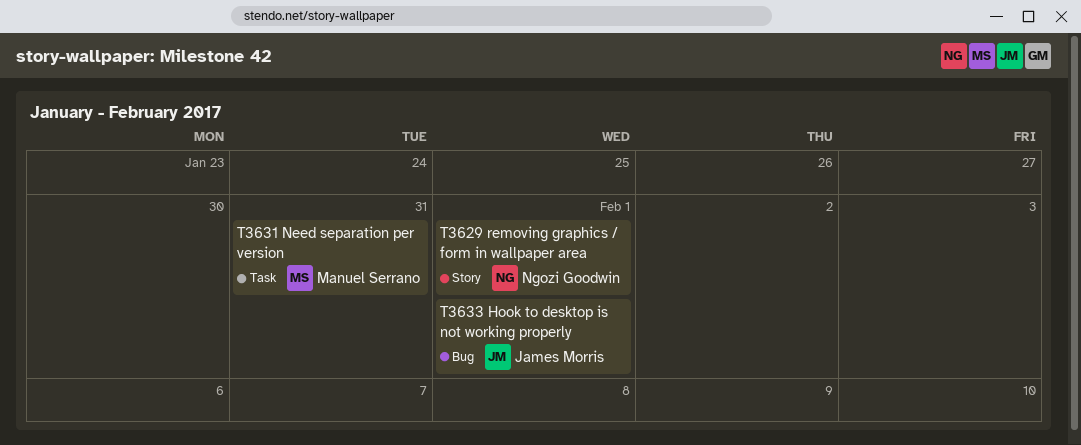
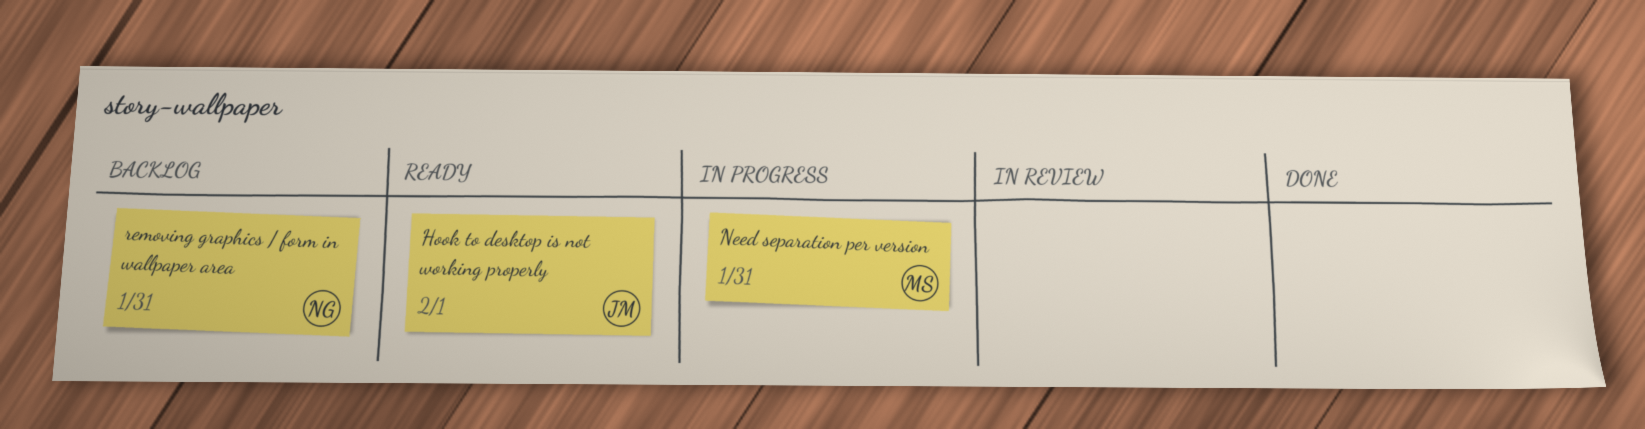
removing graphics / form in wallpaper area, due: Feb 1 -> Jan 31

